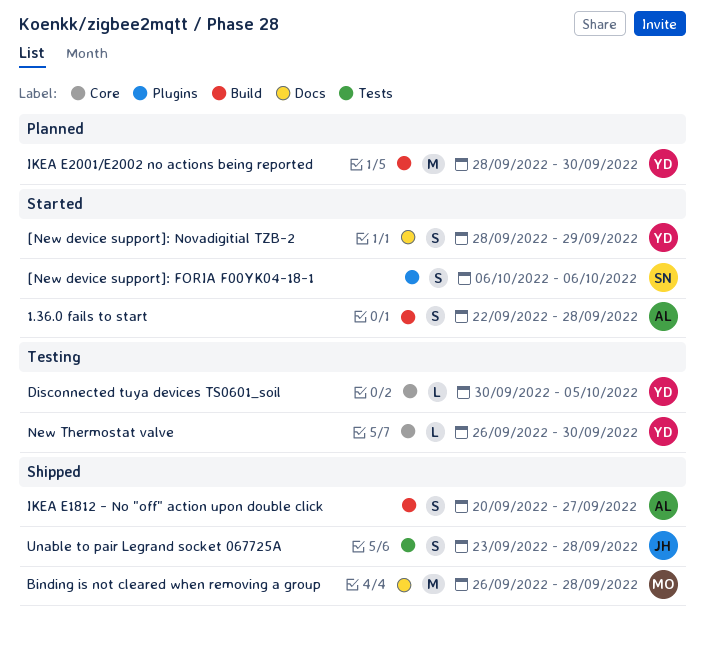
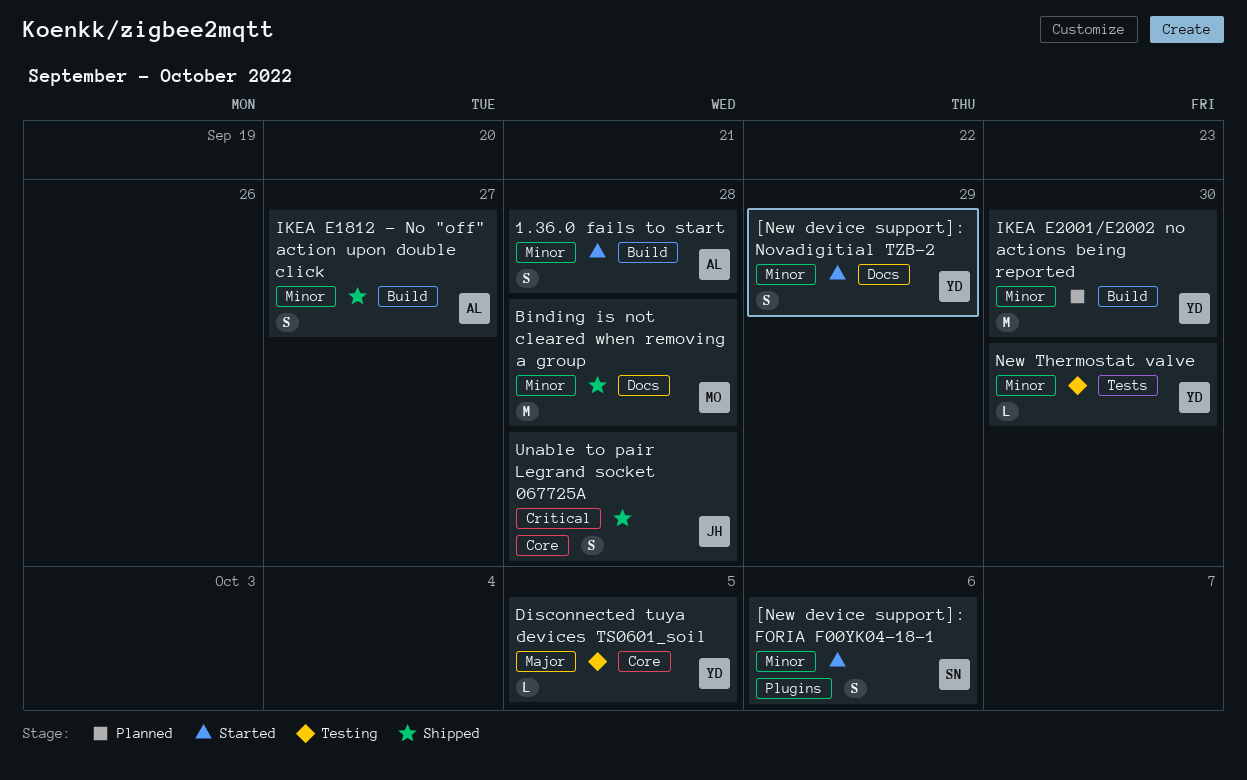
New Thermostat valve, label: Core -> Tests
Unable to pair Legrand socket 067725A, label: Tests -> Core

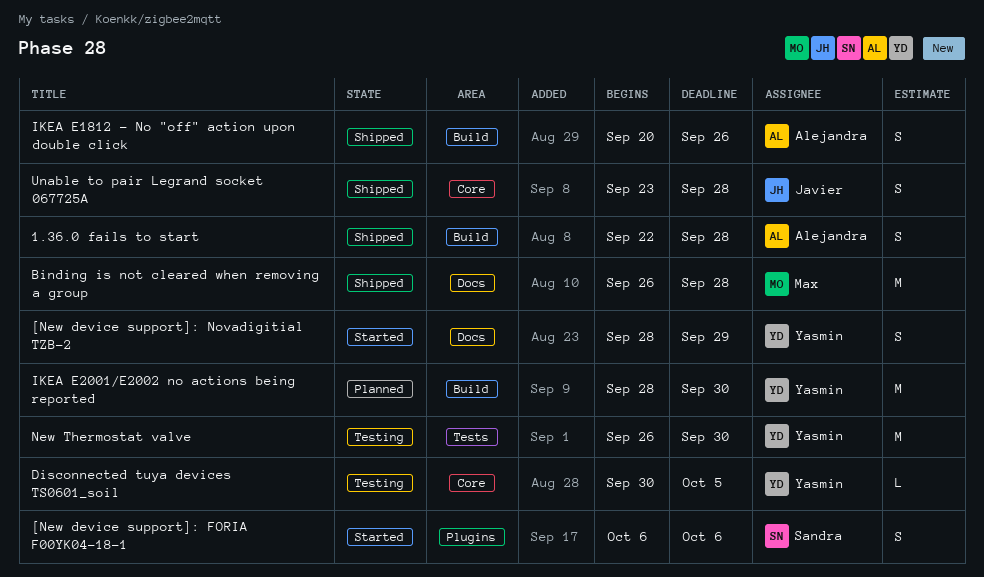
1.36.0 fails to start, status: Started -> Shipped
IKEA E1812 - No "off" action upon double click, due: Sep 27 -> Sep 26
New Thermostat valve, estimate: L -> M

